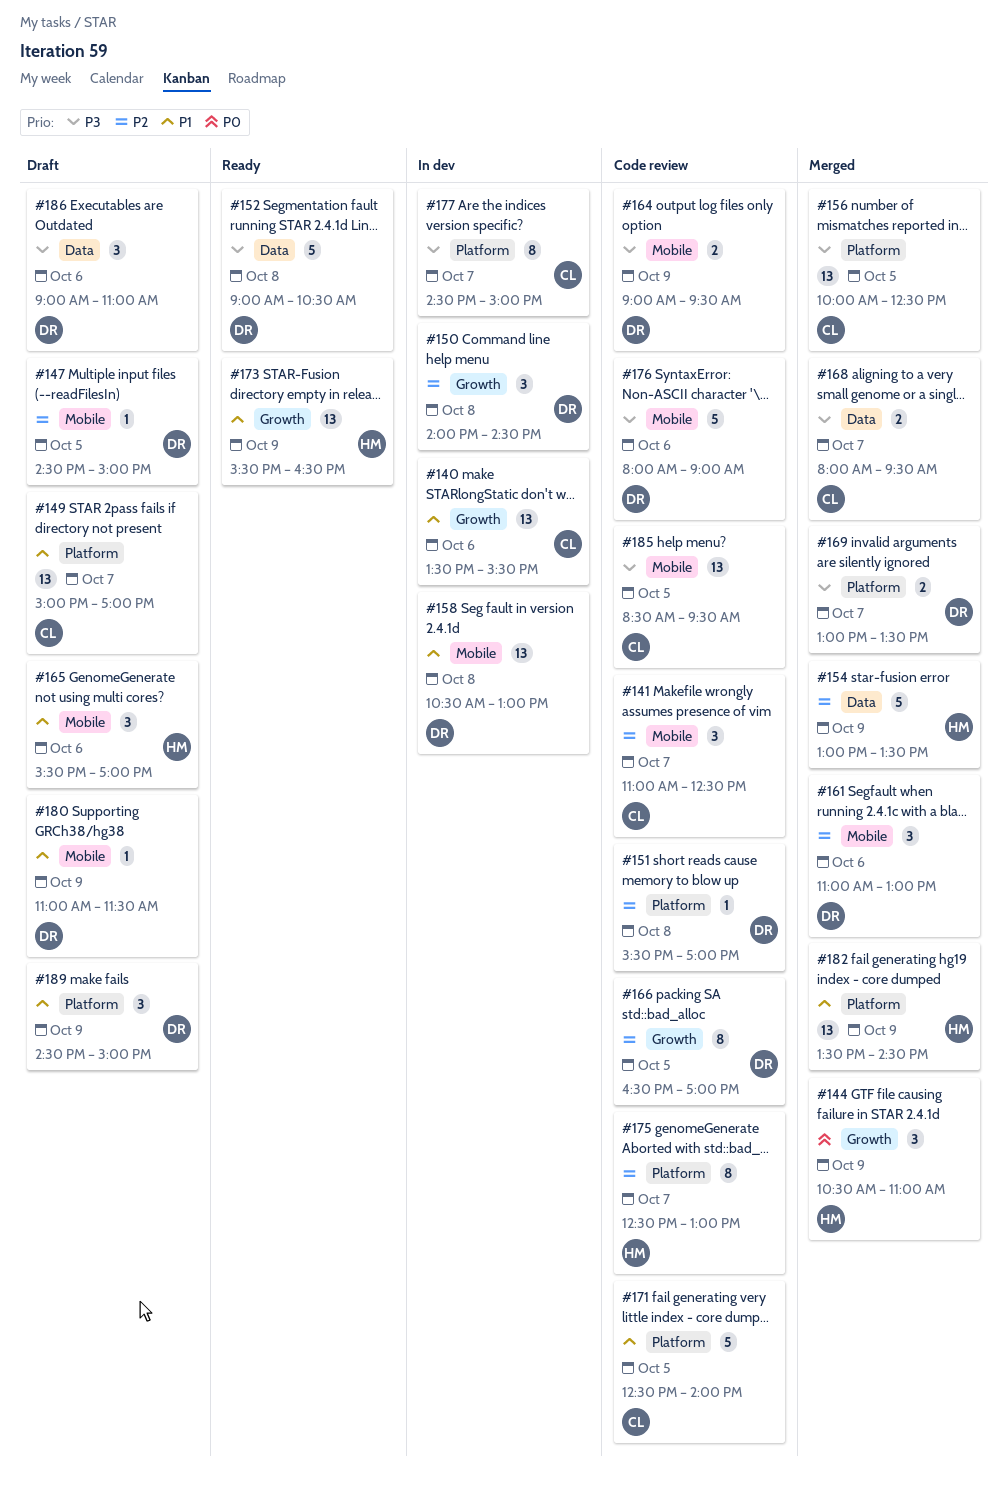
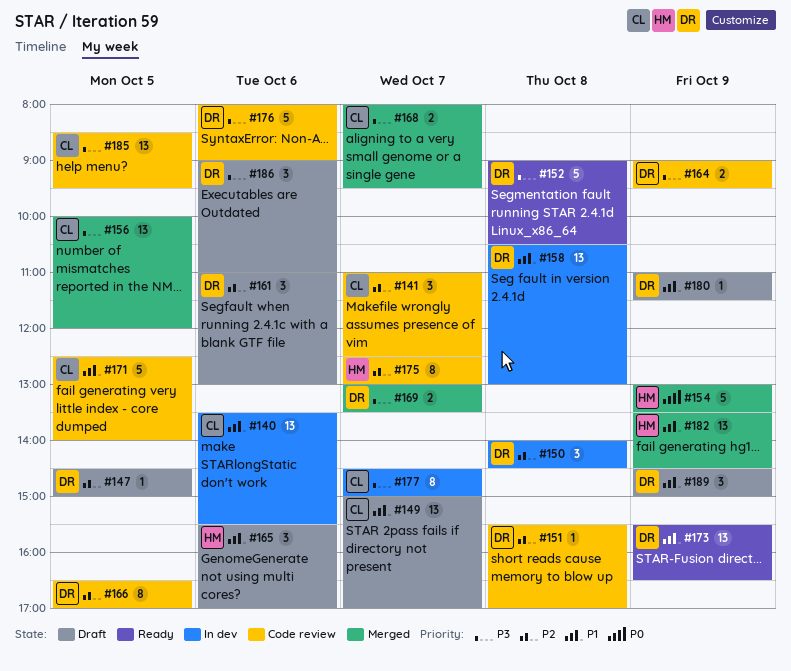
#144: present -> none
#154, priority: P2 -> P0
#156, ends: 12:30 -> 12:00
#161, status: Merged -> Draft
#173, owner: HM -> DR

